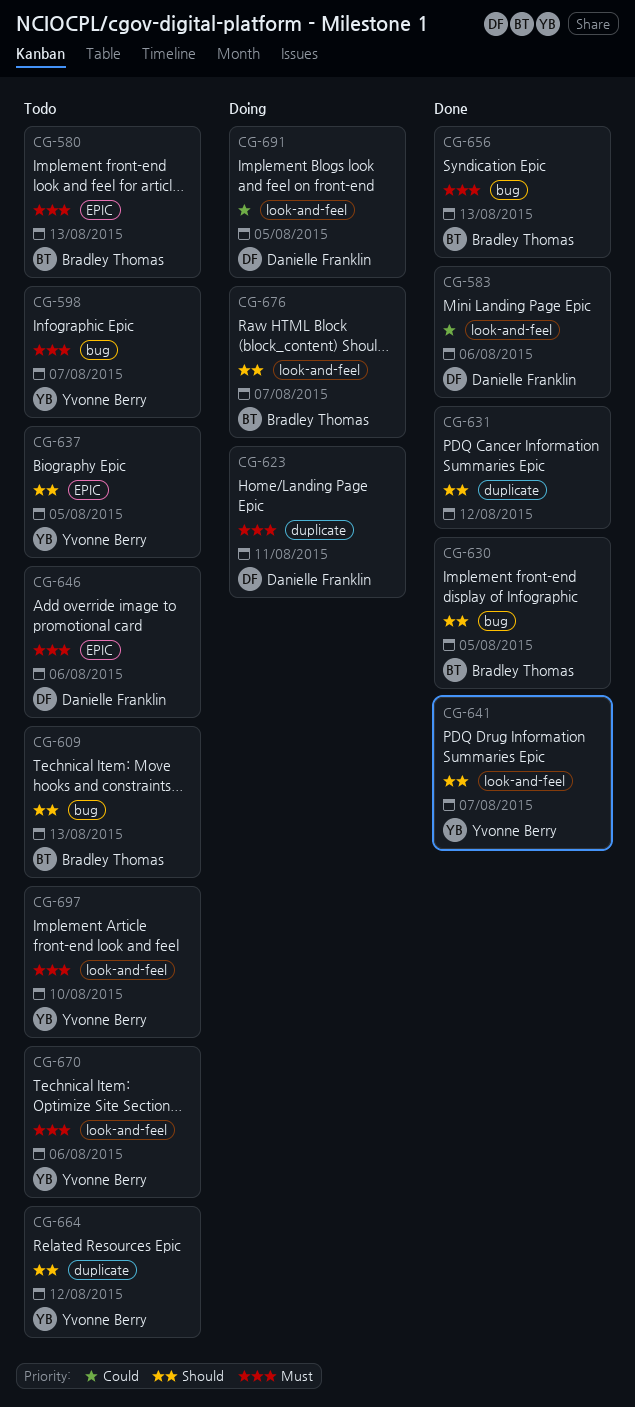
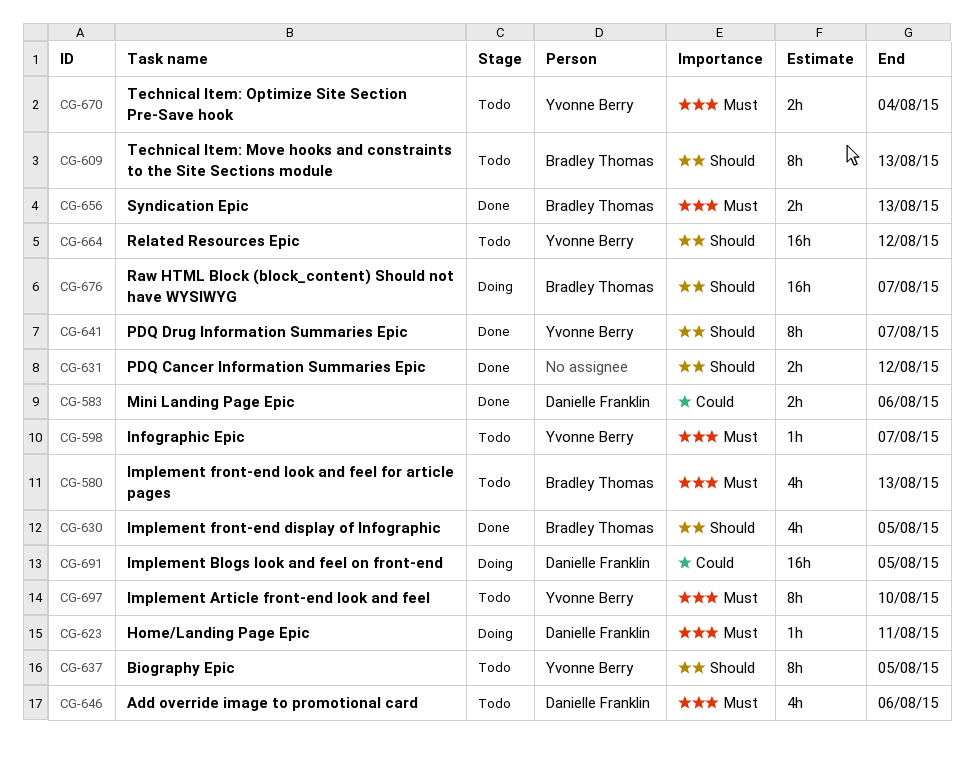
CG-670, due: Aug 6 -> Aug 4

